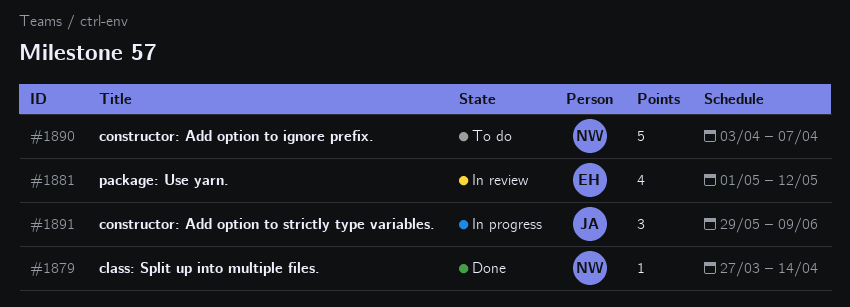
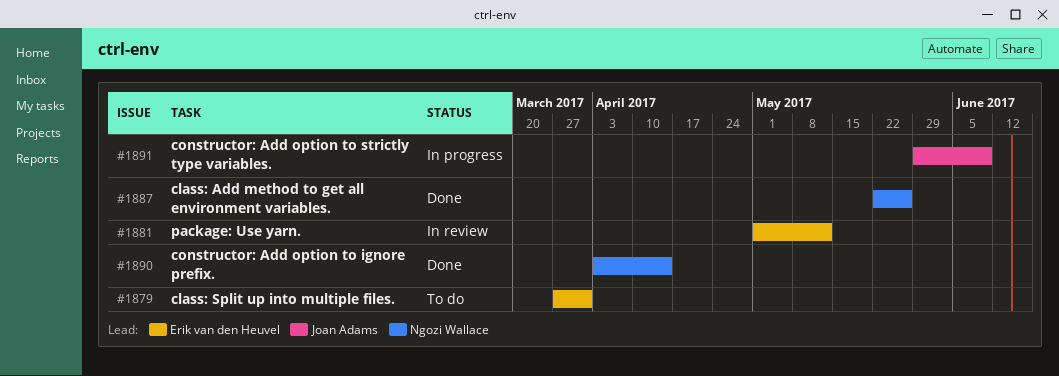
#1879, status: Done -> To do
#1879, owner: Ngozi Wallace -> Erik van den Heuvel
#1879, due: Apr 14 -> Mar 31
#1887: none -> present
#1890, status: To do -> Done
#1890, due: Apr 7 -> Apr 14

